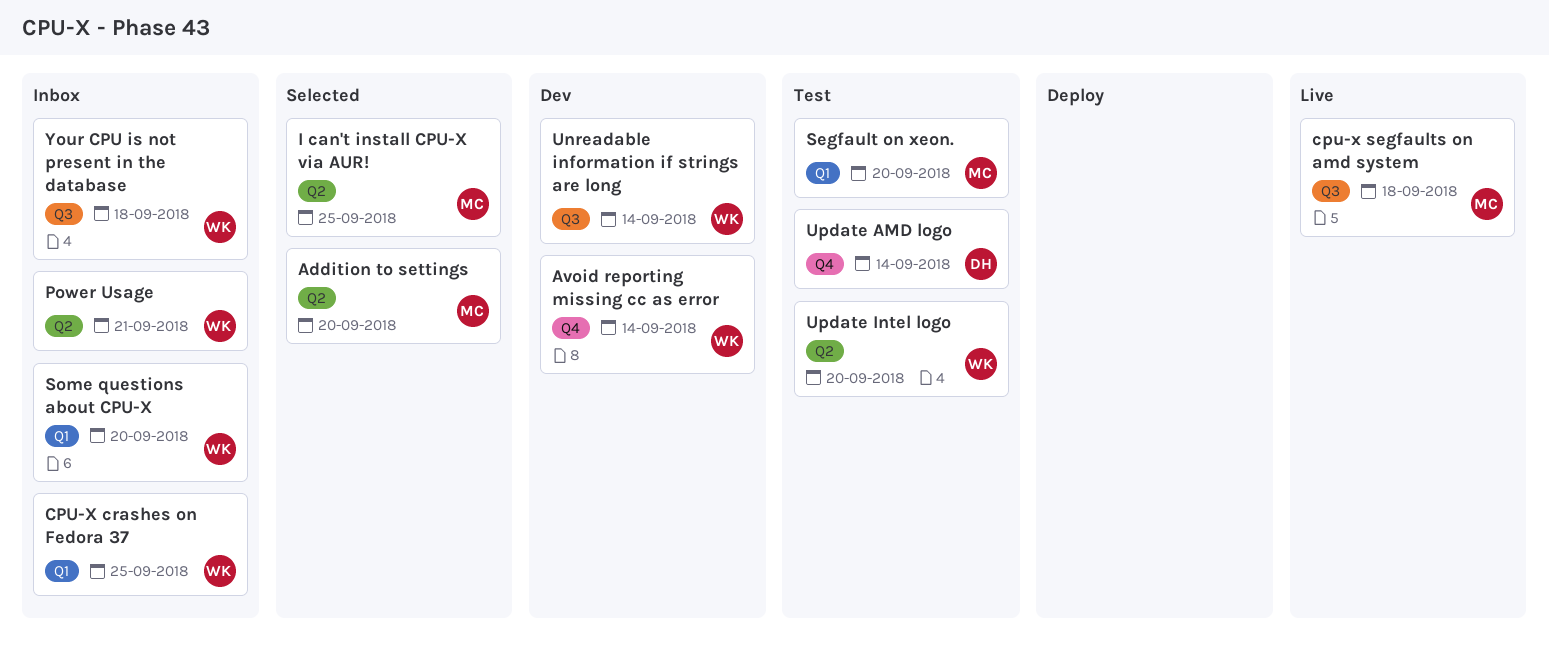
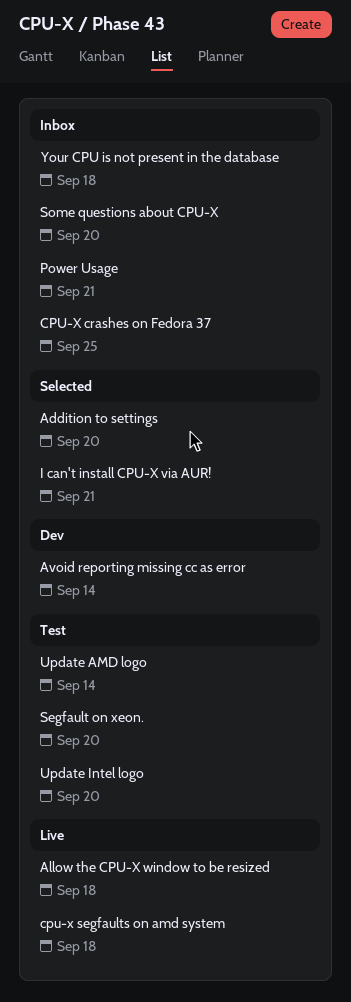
Allow the CPU-X window to be resized: none -> present
I can't install CPU-X via AUR!, due: Sep 25 -> Sep 21
Unreadable information if strings are long: present -> none

